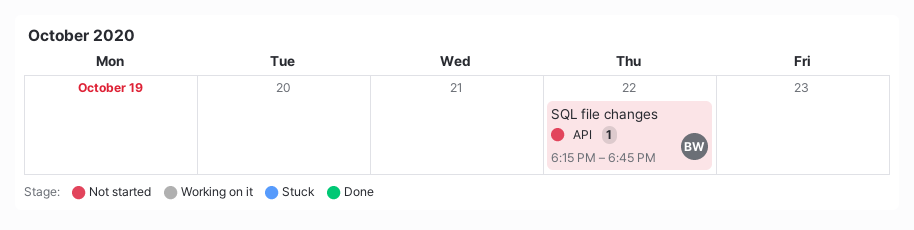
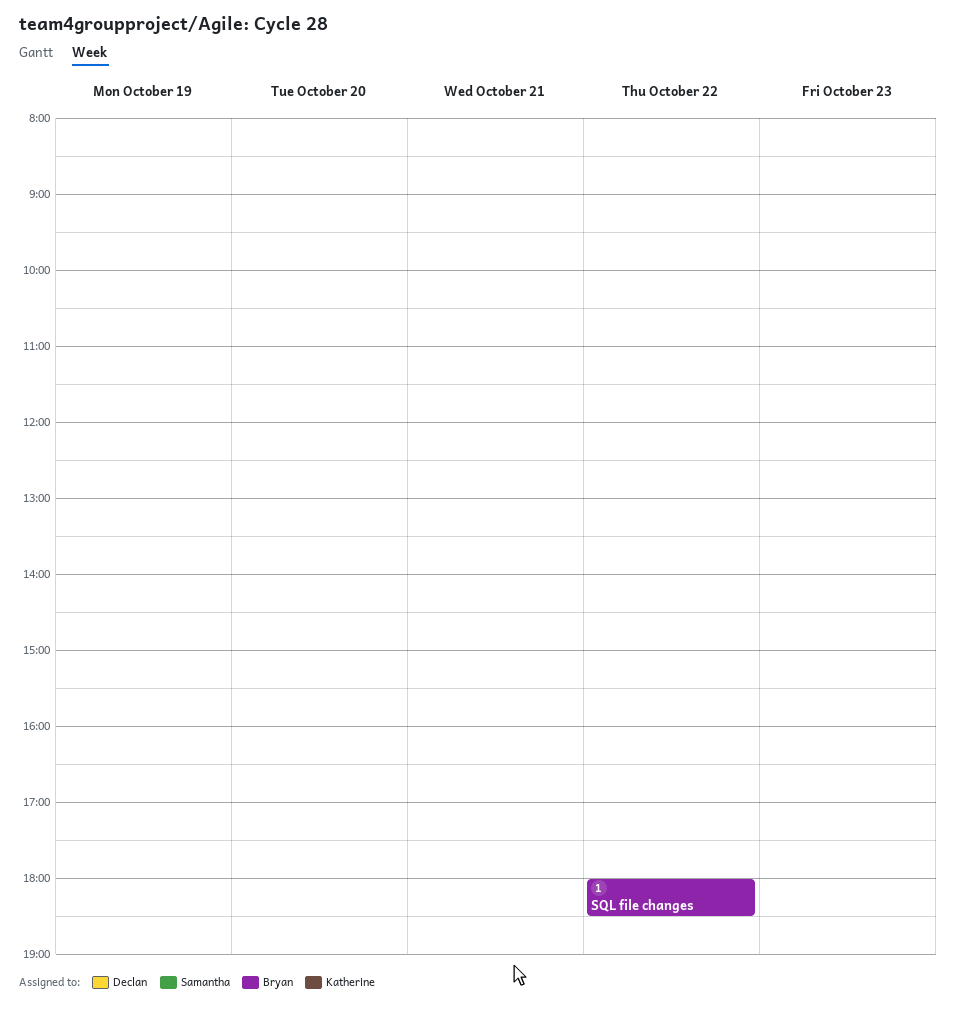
SQL file changes, begins: 18:15 -> 18:00
SQL file changes, ends: 18:45 -> 18:30

